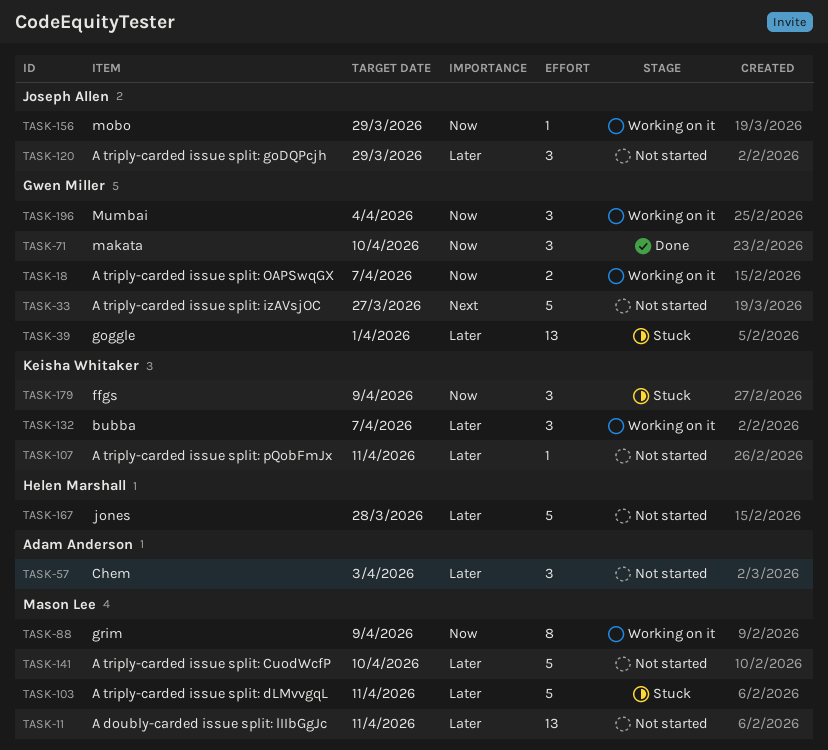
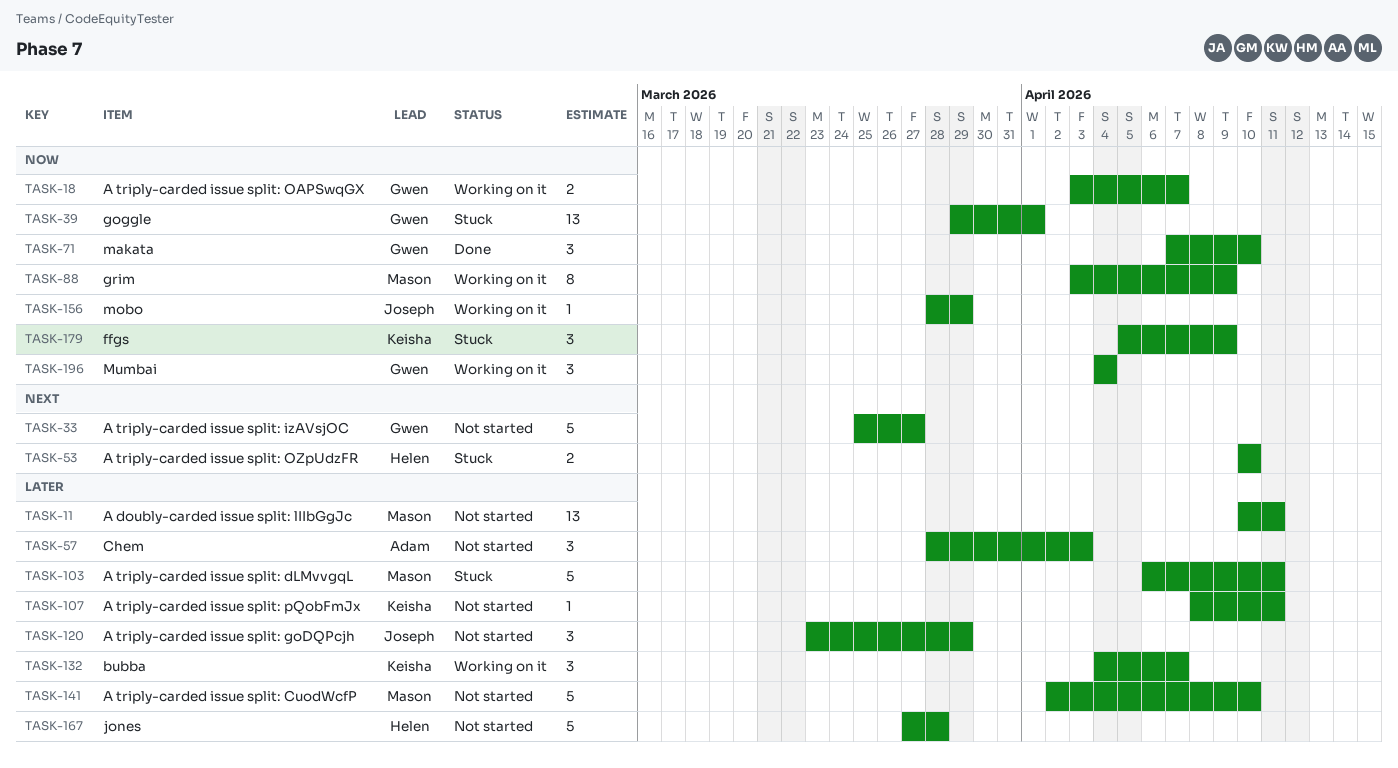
TASK-39, priority: Later -> Now
TASK-53: none -> present

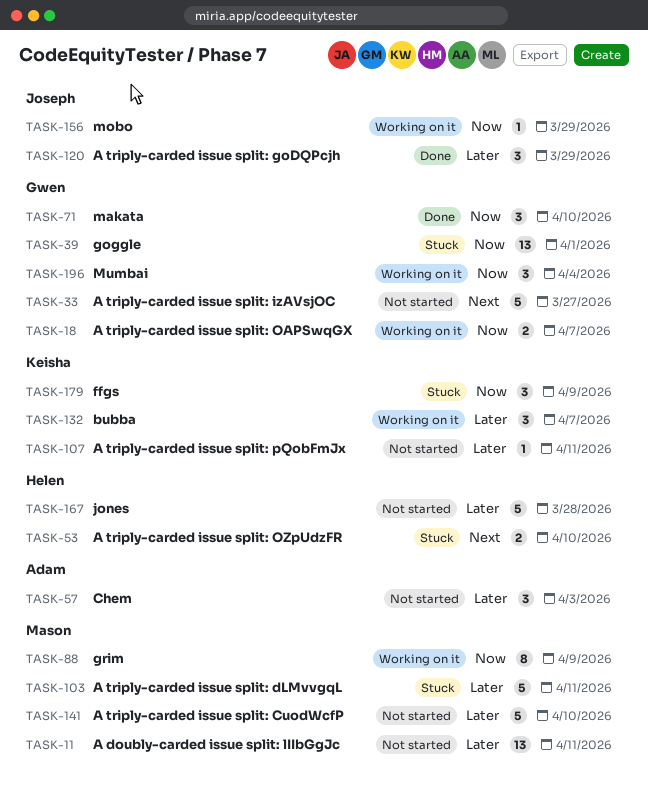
TASK-120, status: Not started -> Done

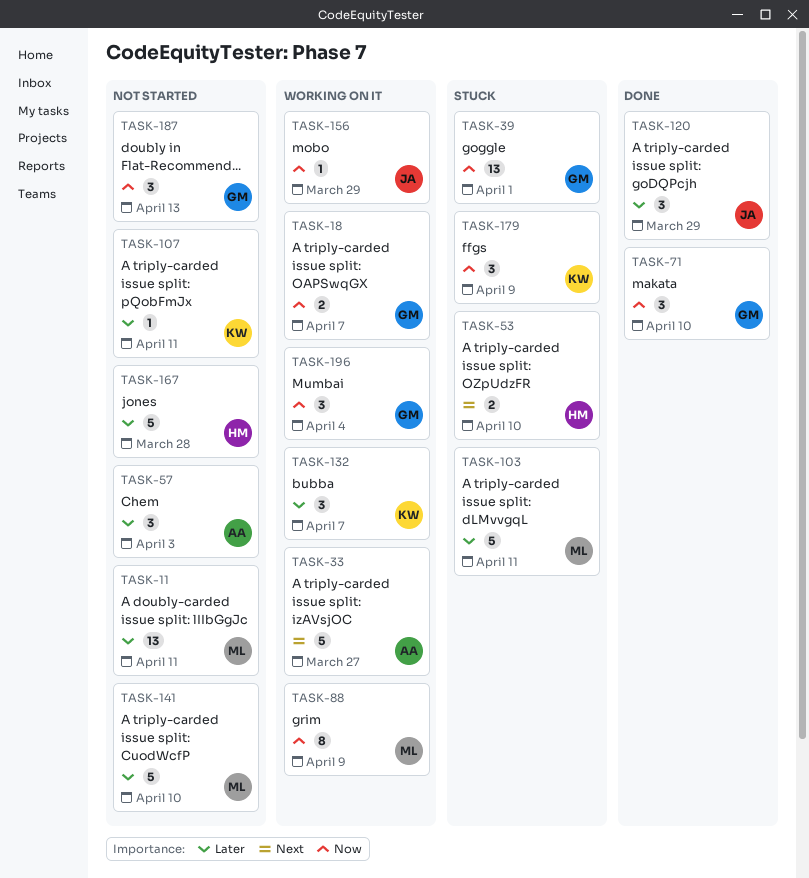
TASK-33, status: Not started -> Working on it
TASK-33, owner: Gwen -> Adam
TASK-187: none -> present

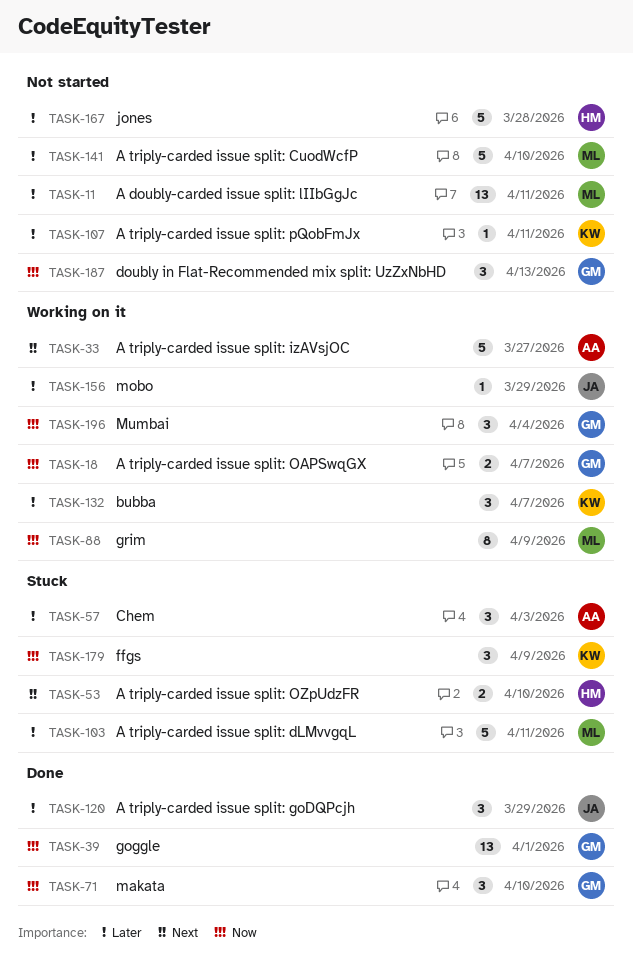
TASK-39, status: Stuck -> Done
TASK-57, status: Not started -> Stuck
TASK-156, priority: Now -> Later

